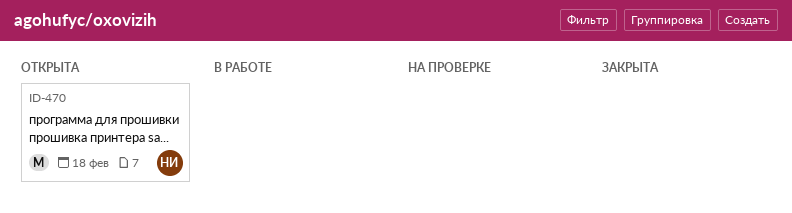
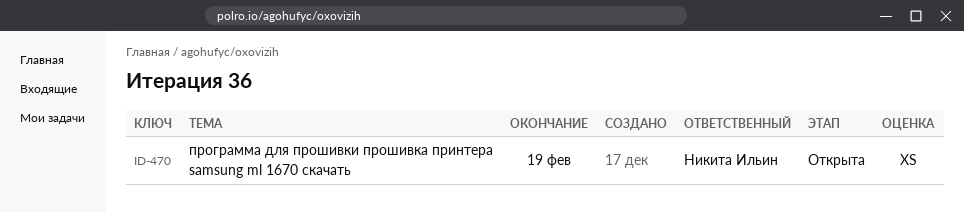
ID-470, estimate: M -> XS
ID-470, due: Feb 18 -> Feb 19

